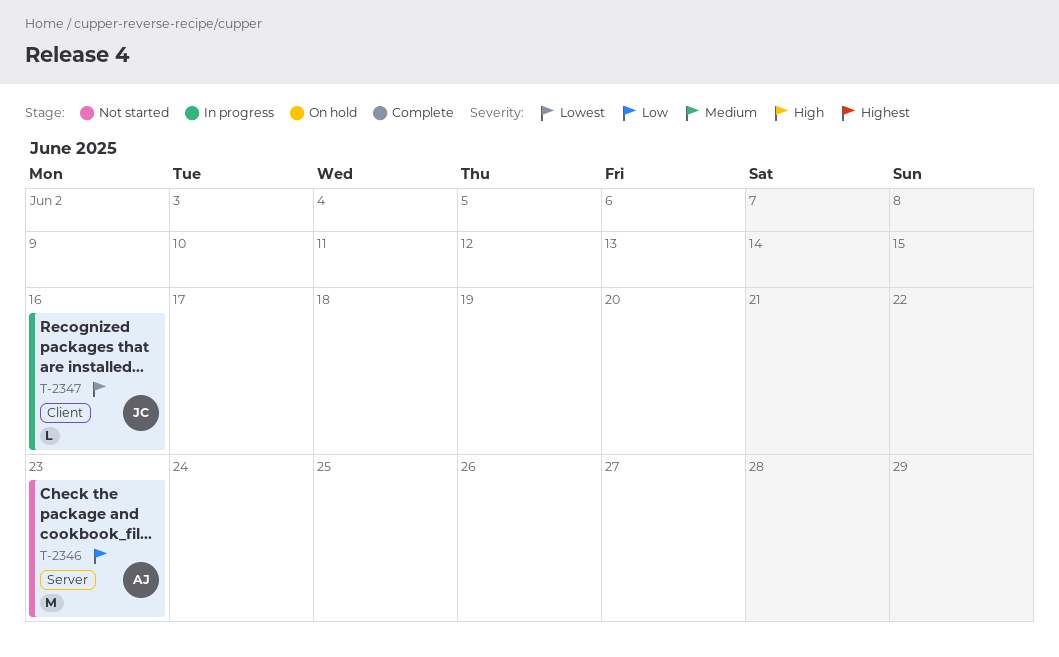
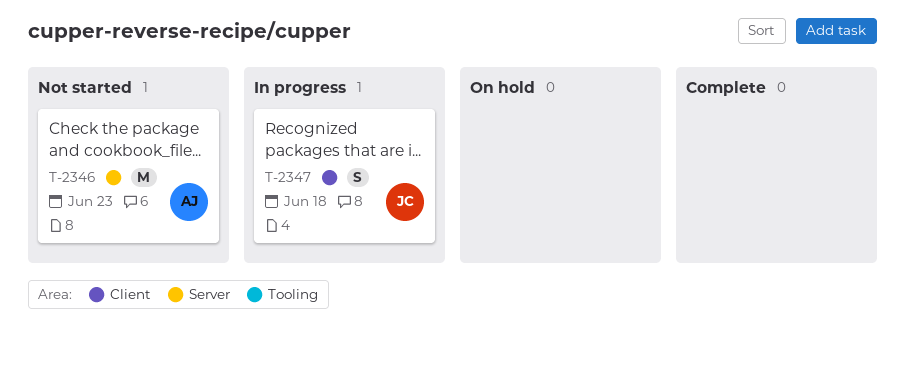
T-2347, estimate: L -> S
T-2347, due: Jun 16 -> Jun 18

